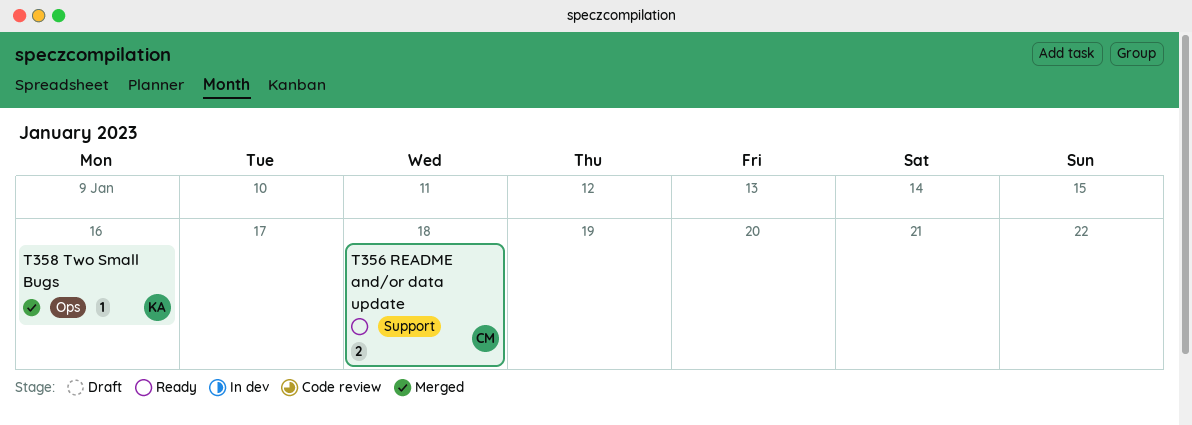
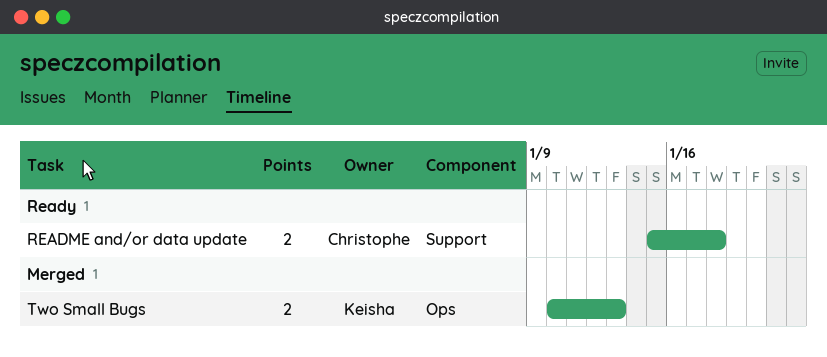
Two Small Bugs, estimate: 1 -> 2
Two Small Bugs, due: Jan 16 -> Jan 13

